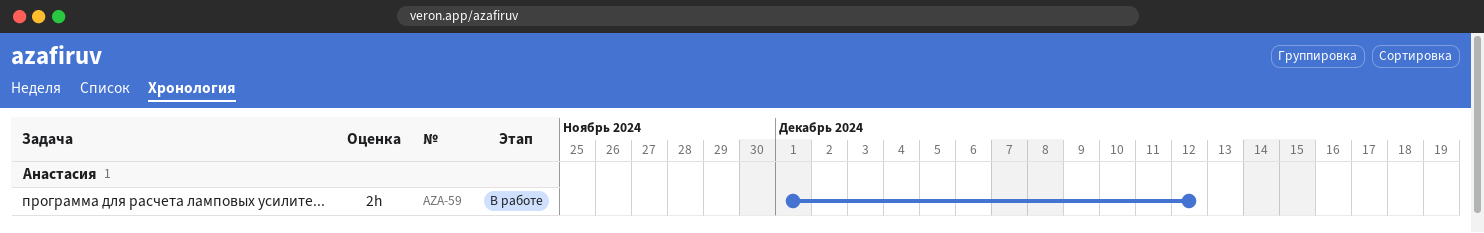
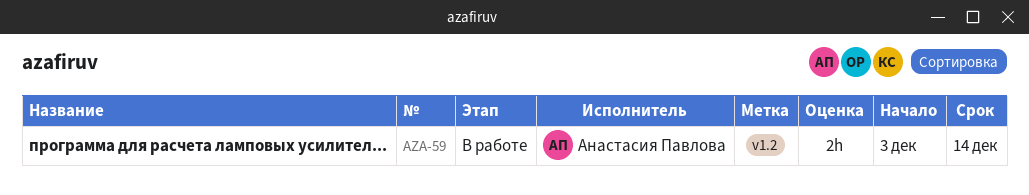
AZA-59, start: Dec 1 -> Dec 3
AZA-59, due: Dec 12 -> Dec 14

